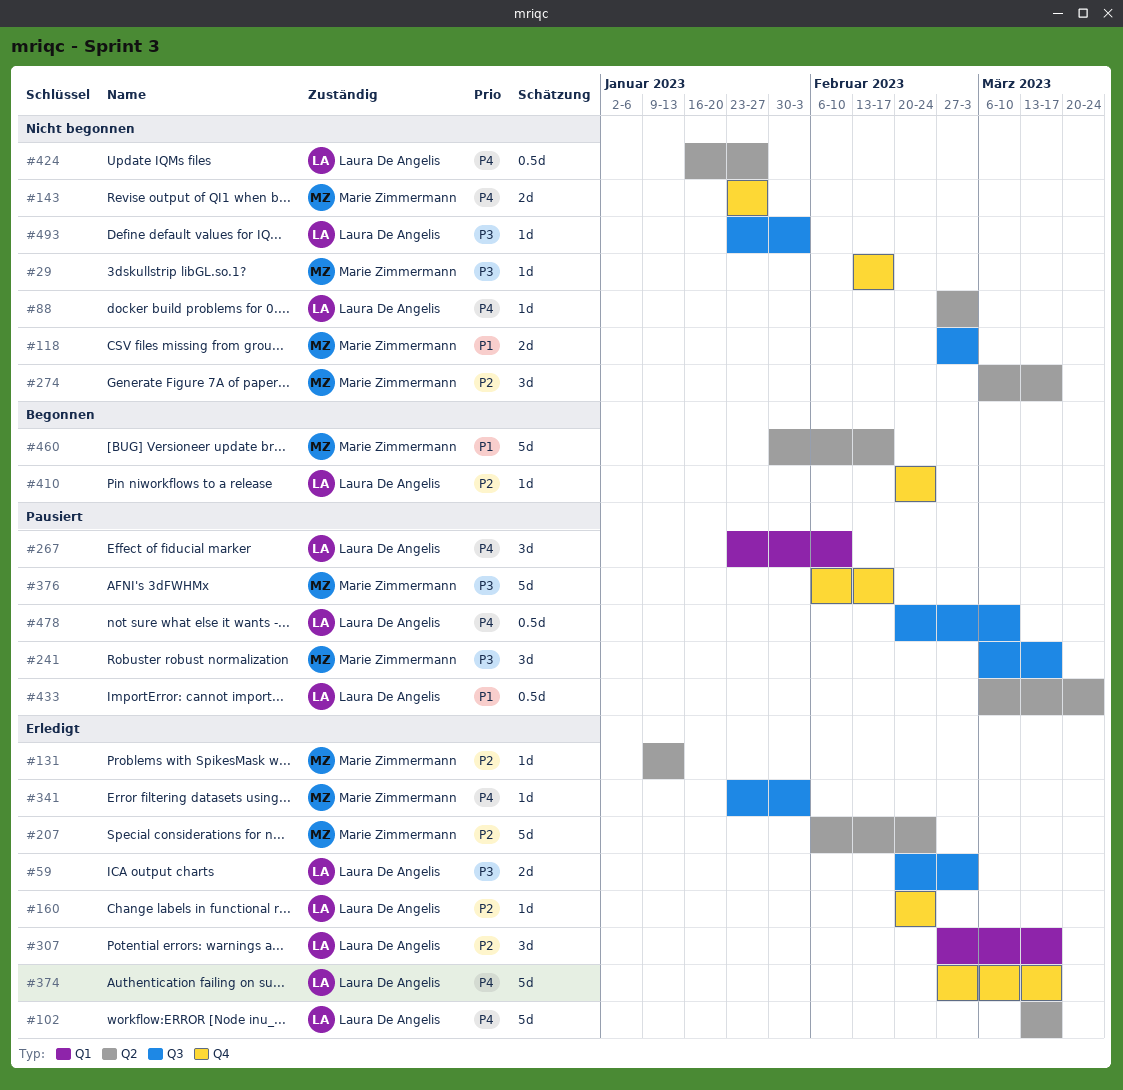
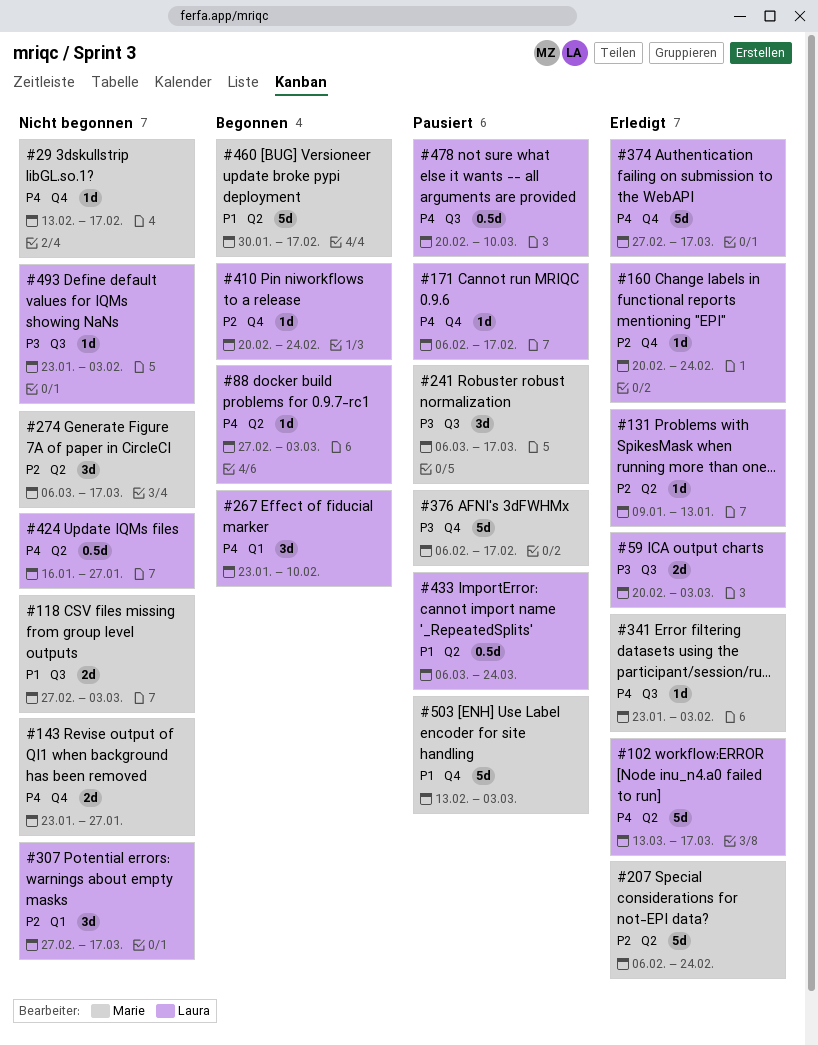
#29, priority: P3 -> P4
#88, status: Nicht begonnen -> Begonnen
#131, owner: Marie Zimmermann -> Laura De Angelis
#171: none -> present
#267, status: Pausiert -> Begonnen
#307, status: Erledigt -> Nicht begonnen
#503: none -> present

